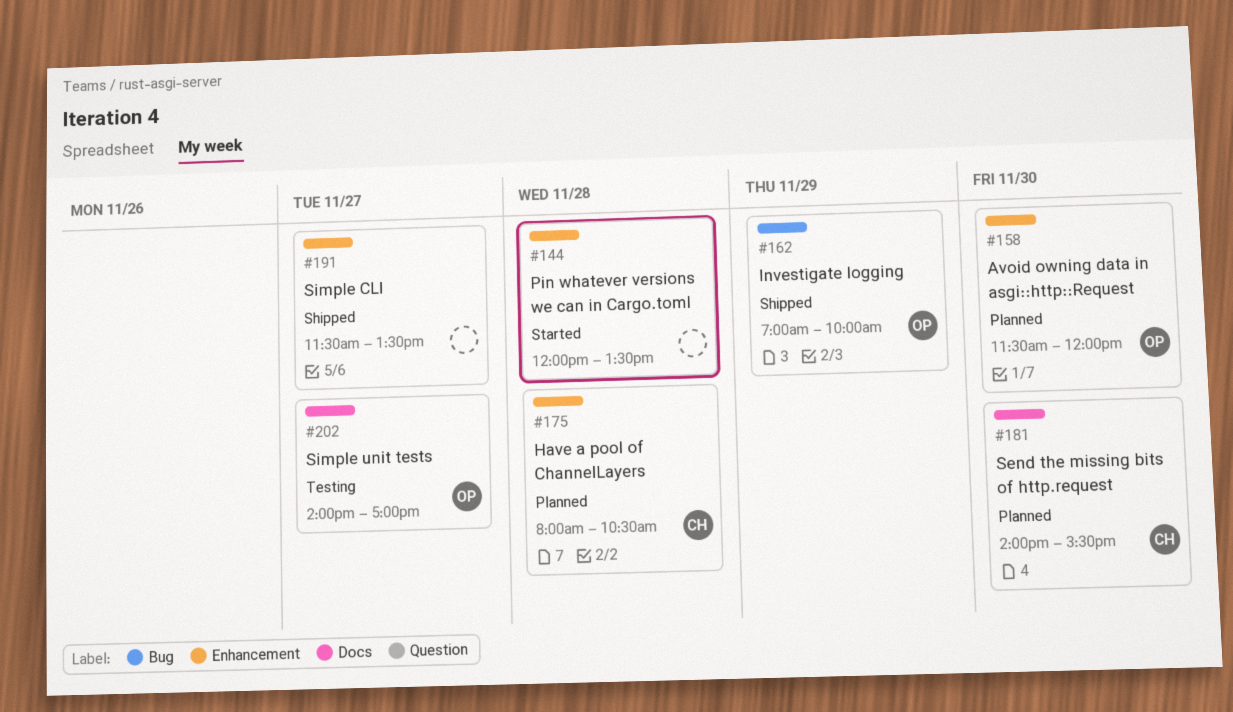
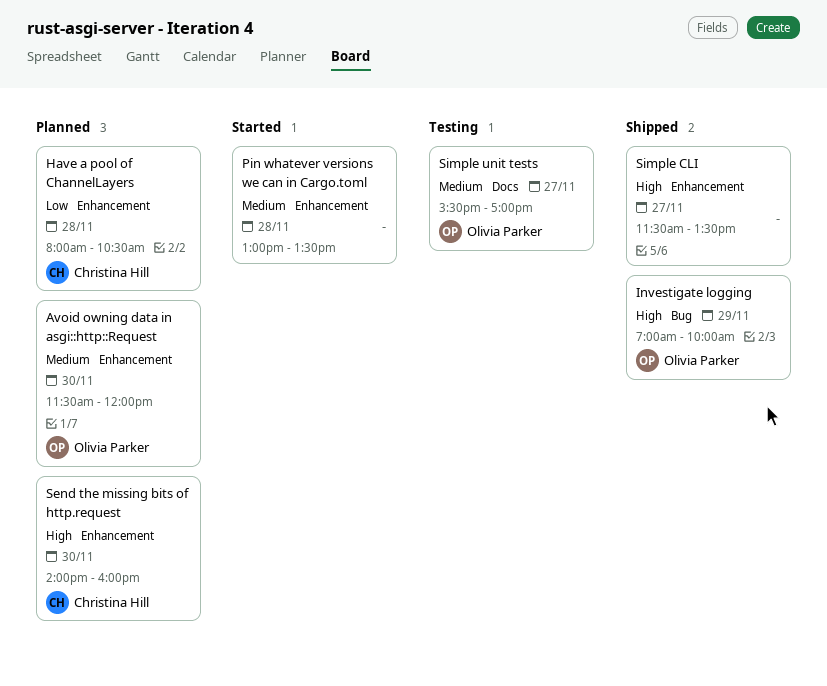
Pin whatever versions we can in Cargo.toml, begins: 12:00 -> 13:00
Send the missing bits of http.request, label: Docs -> Enhancement
Send the missing bits of http.request, ends: 15:30 -> 16:00
Simple unit tests, begins: 14:00 -> 15:30

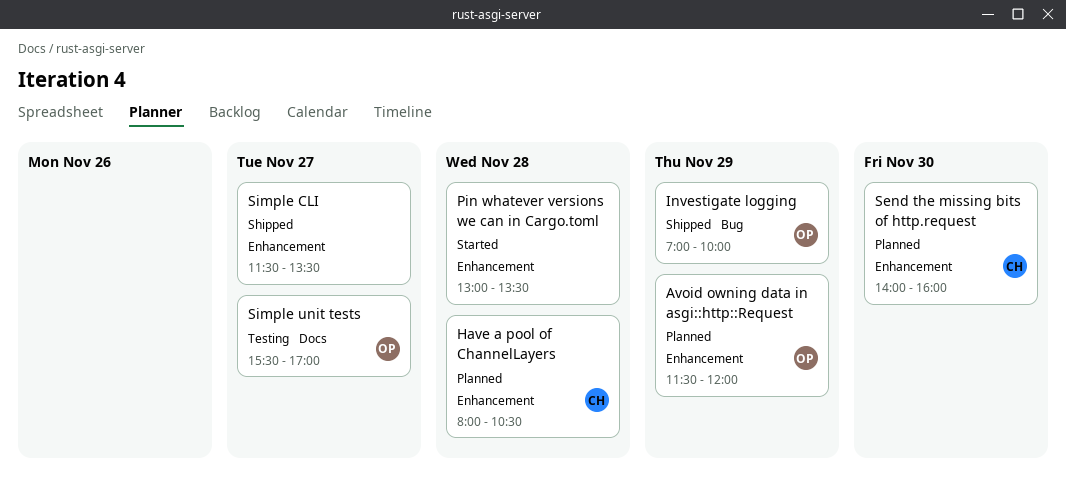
Avoid owning data in asgi::http::Request, day: Nov 30 -> Nov 29

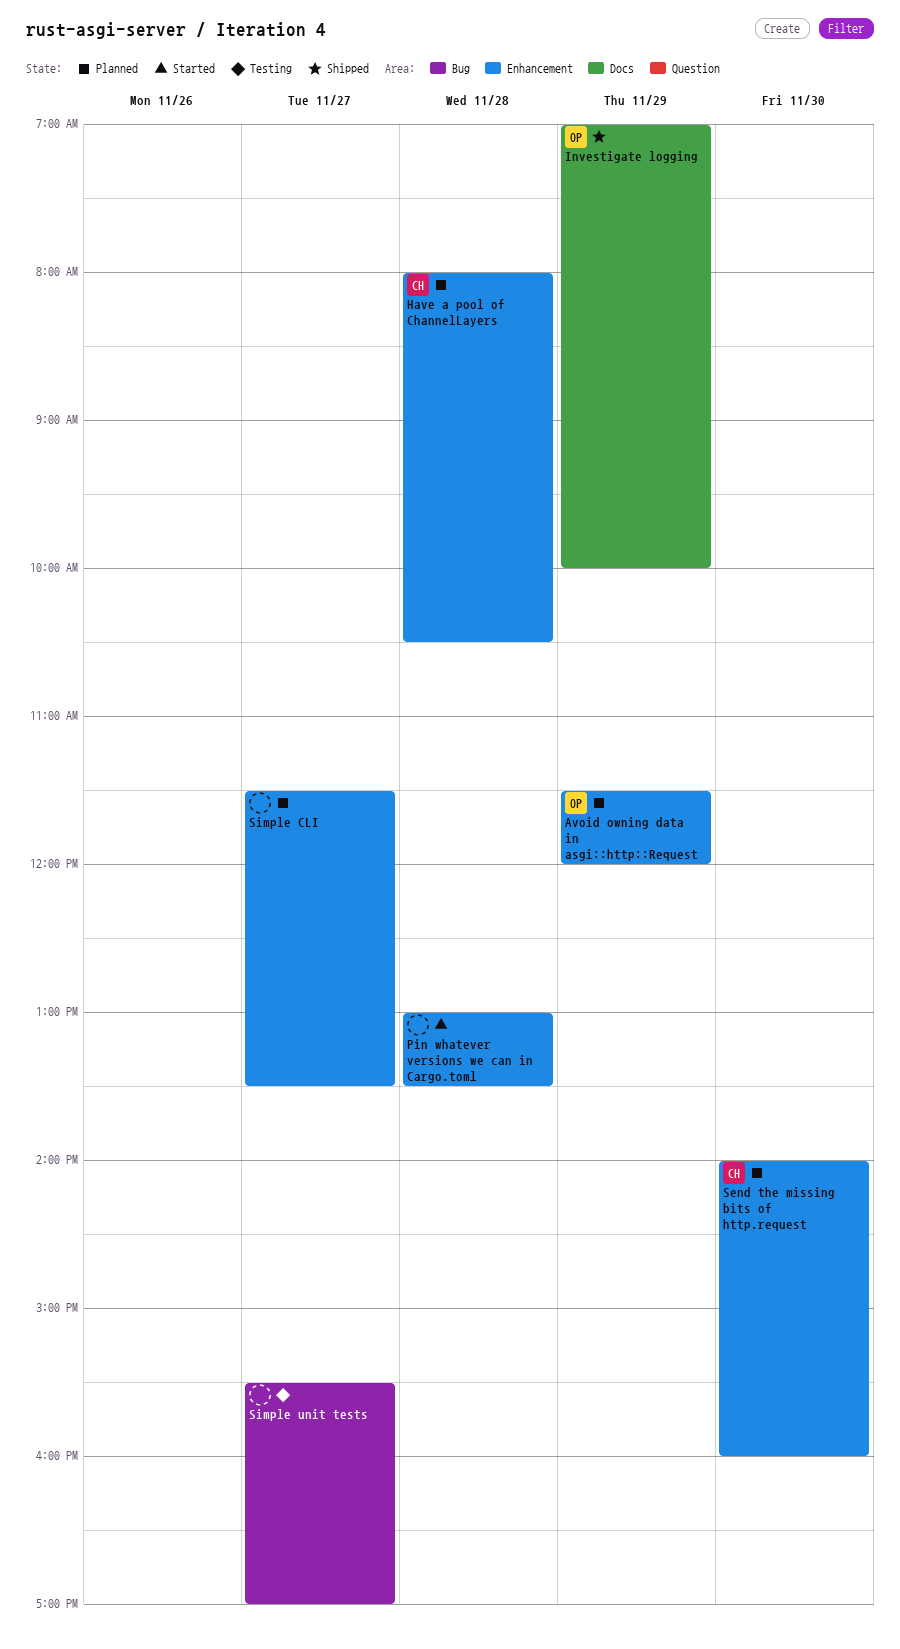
Investigate logging, label: Bug -> Docs
Simple CLI, status: Shipped -> Planned
Simple unit tests, owner: OP -> none
Simple unit tests, label: Docs -> Bug

